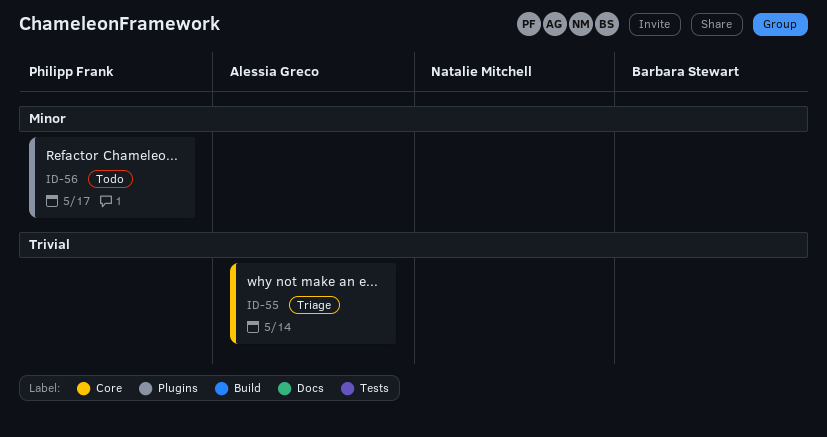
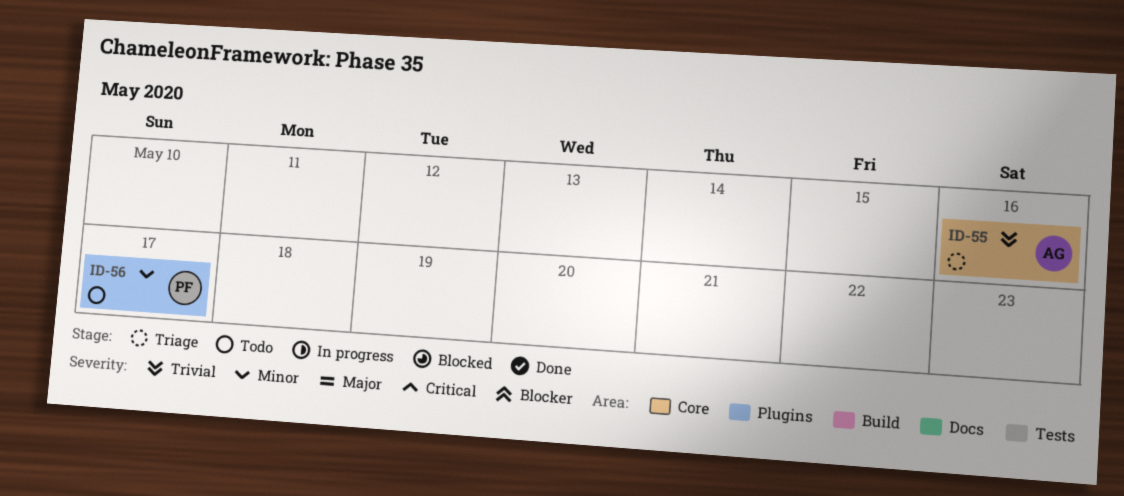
ID-55, due: May 14 -> May 16

